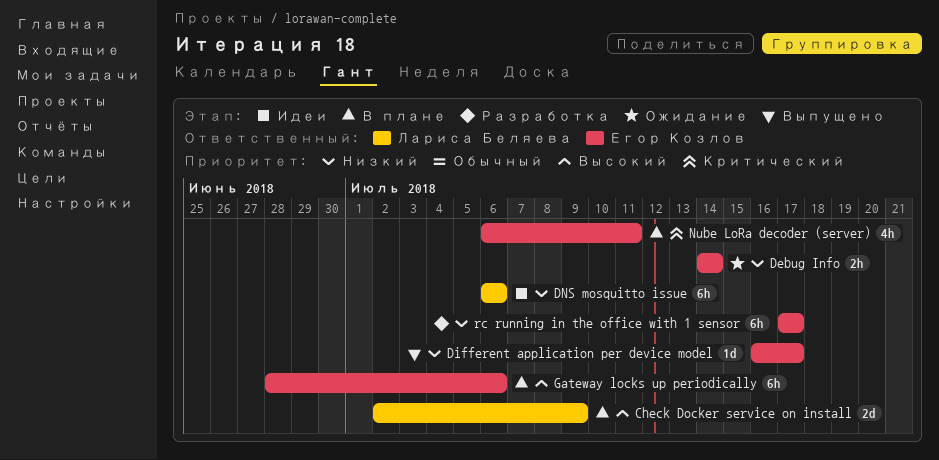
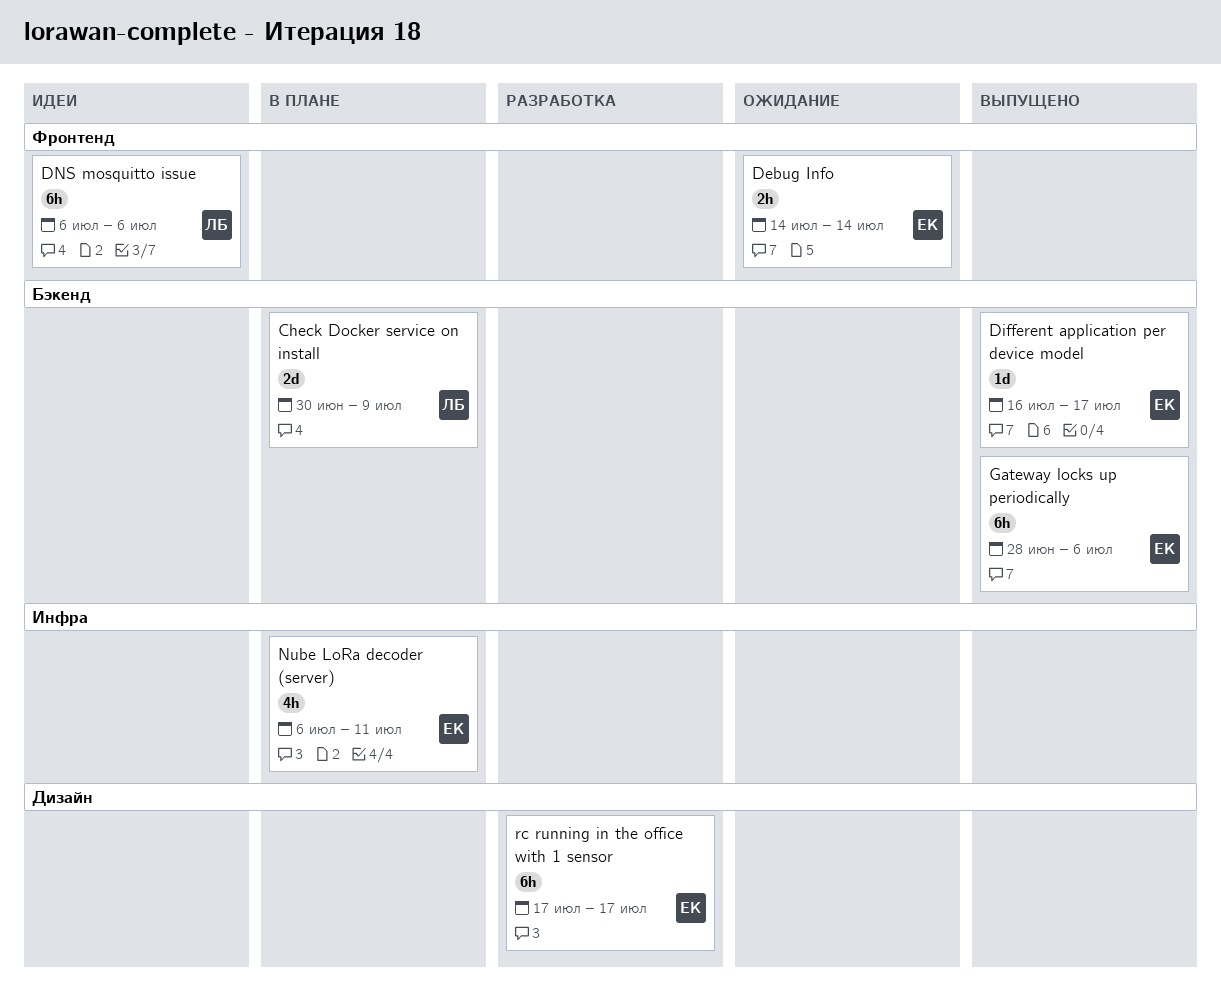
Check Docker service on install, start: Jul 2 -> Jun 30
Gateway locks up periodically, status: В плане -> Выпущено

